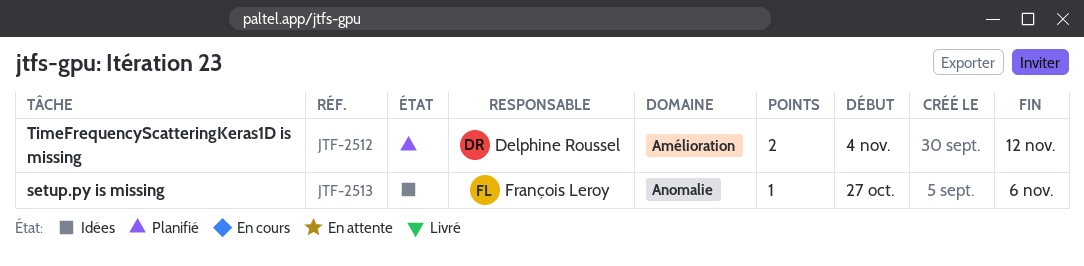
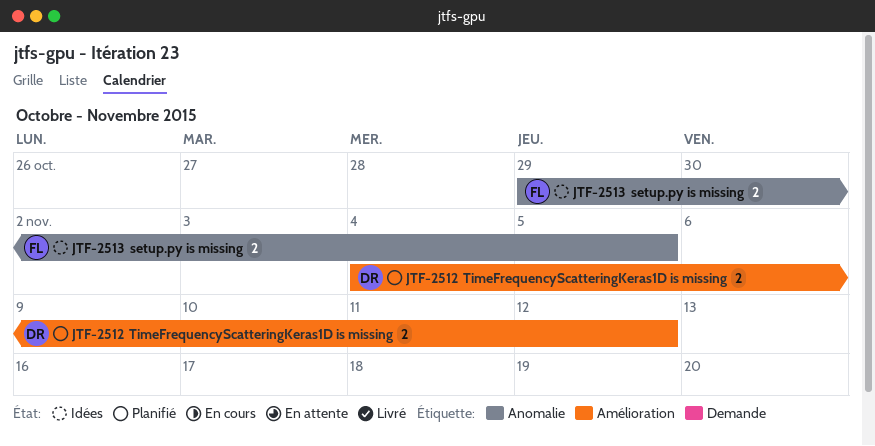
JTF-2513, estimate: 1 -> 2
JTF-2513, start: Oct 27 -> Oct 29
JTF-2513, due: Nov 6 -> Nov 5

